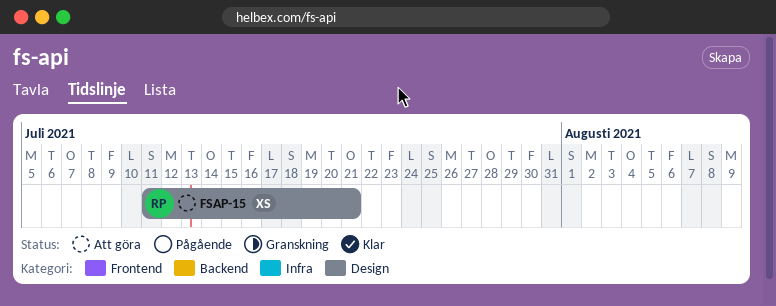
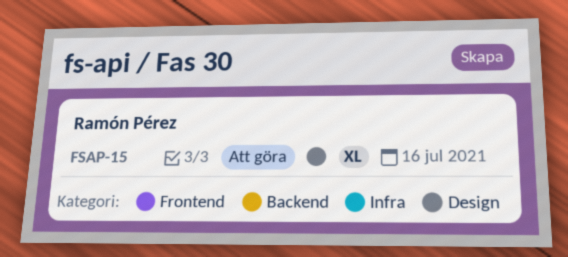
FSAP-15, estimate: XS -> XL
FSAP-15, due: Jul 21 -> Jul 16

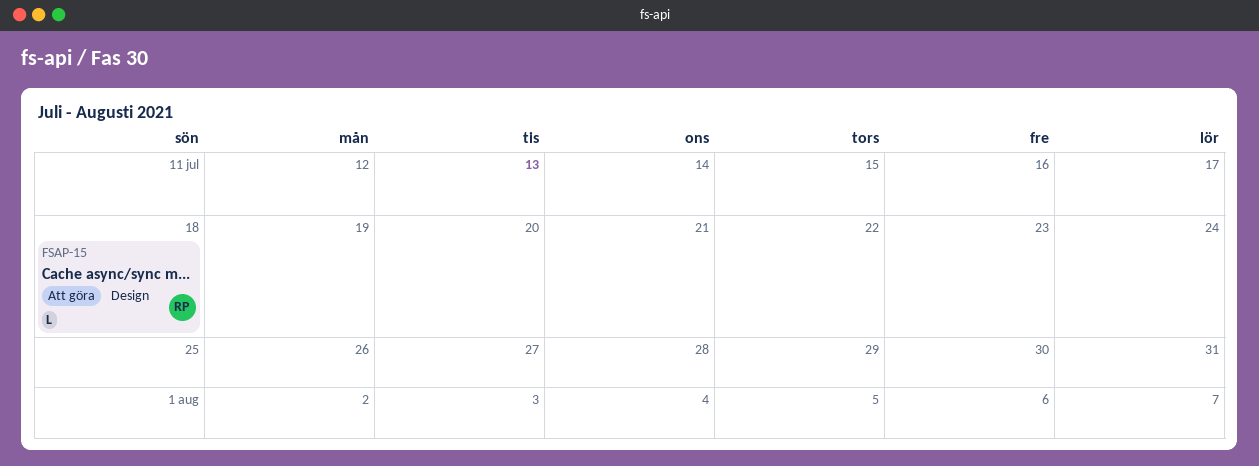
FSAP-15, estimate: XL -> L
FSAP-15, due: Jul 16 -> Jul 18

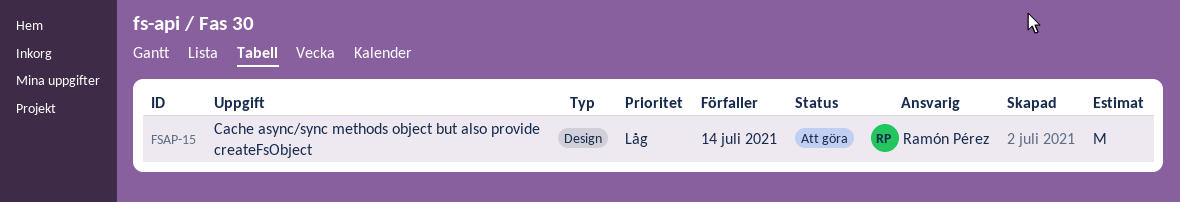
FSAP-15, estimate: L -> M
FSAP-15, due: Jul 18 -> Jul 14

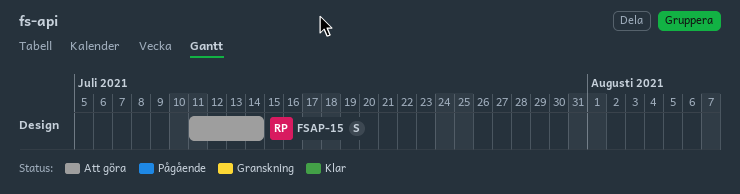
FSAP-15, estimate: M -> S

